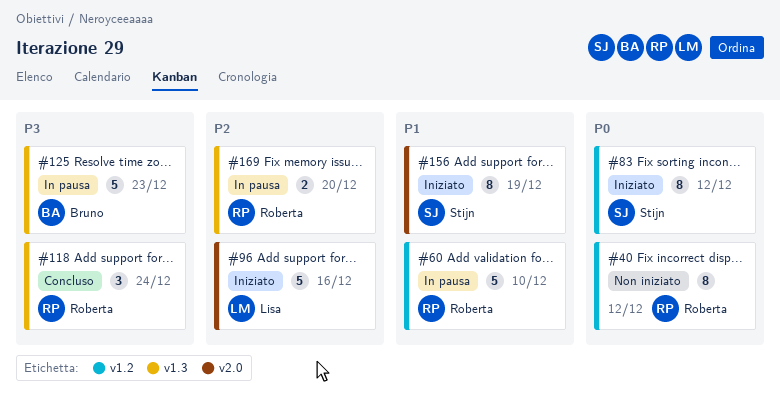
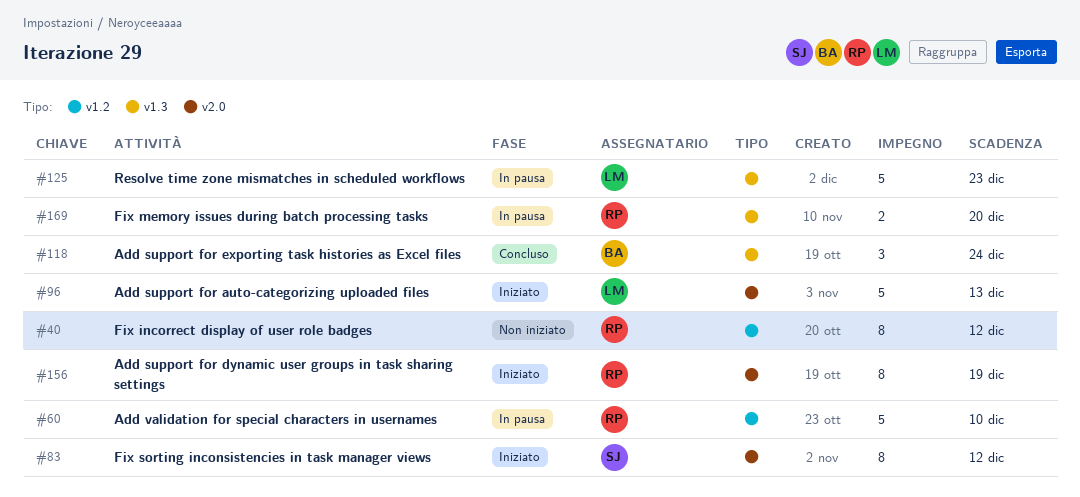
#83, label: v1.2 -> v2.0
#96, due: Dec 16 -> Dec 13
#118, owner: Roberta -> Bruno
#125, owner: Bruno -> Lisa
#156, owner: Stijn -> Roberta

